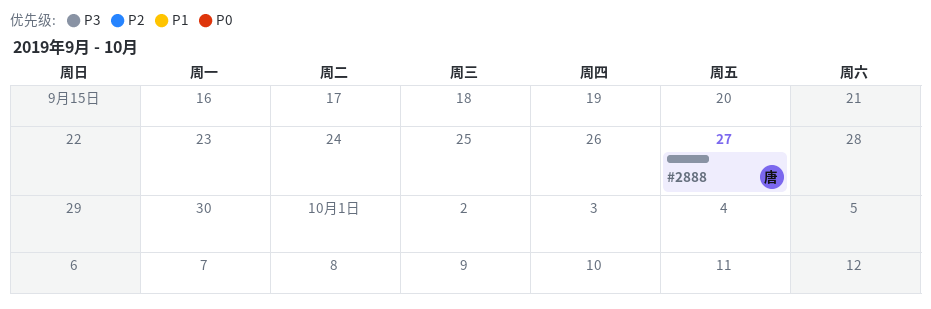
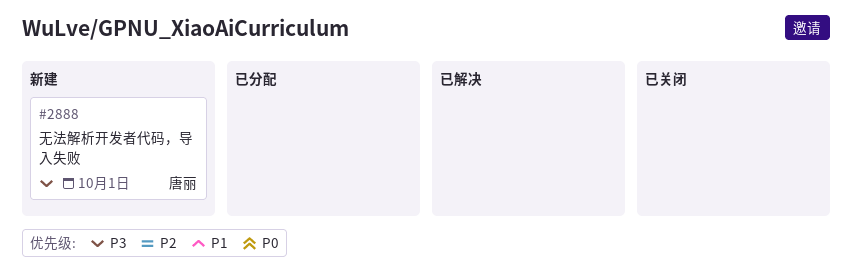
#2888, due: Sep 27 -> Oct 1

